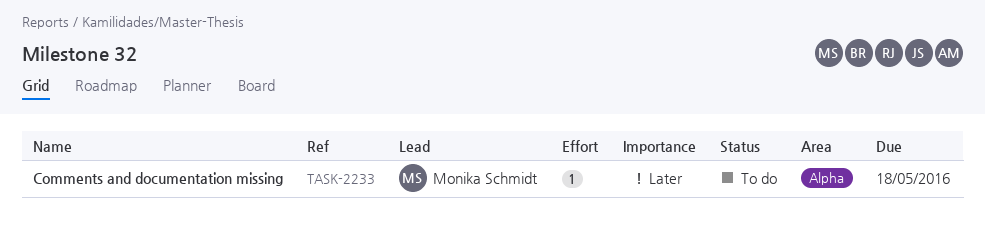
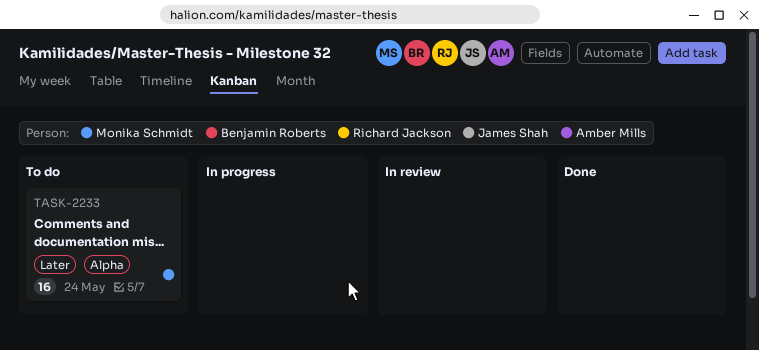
TASK-2233, estimate: 1 -> 16
TASK-2233, due: May 18 -> May 24

